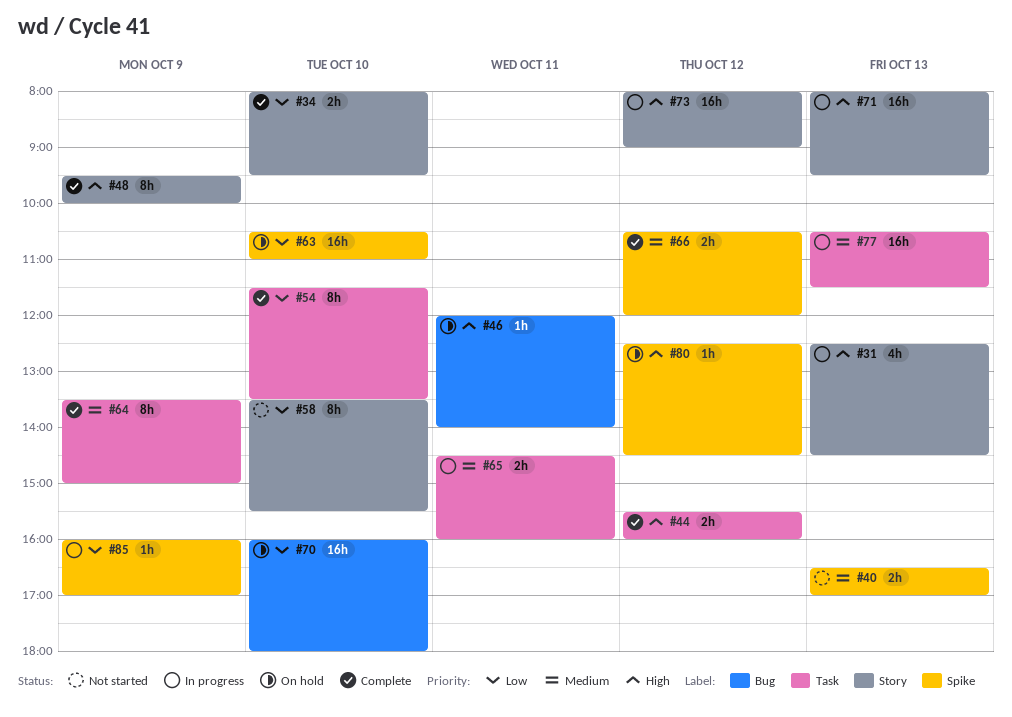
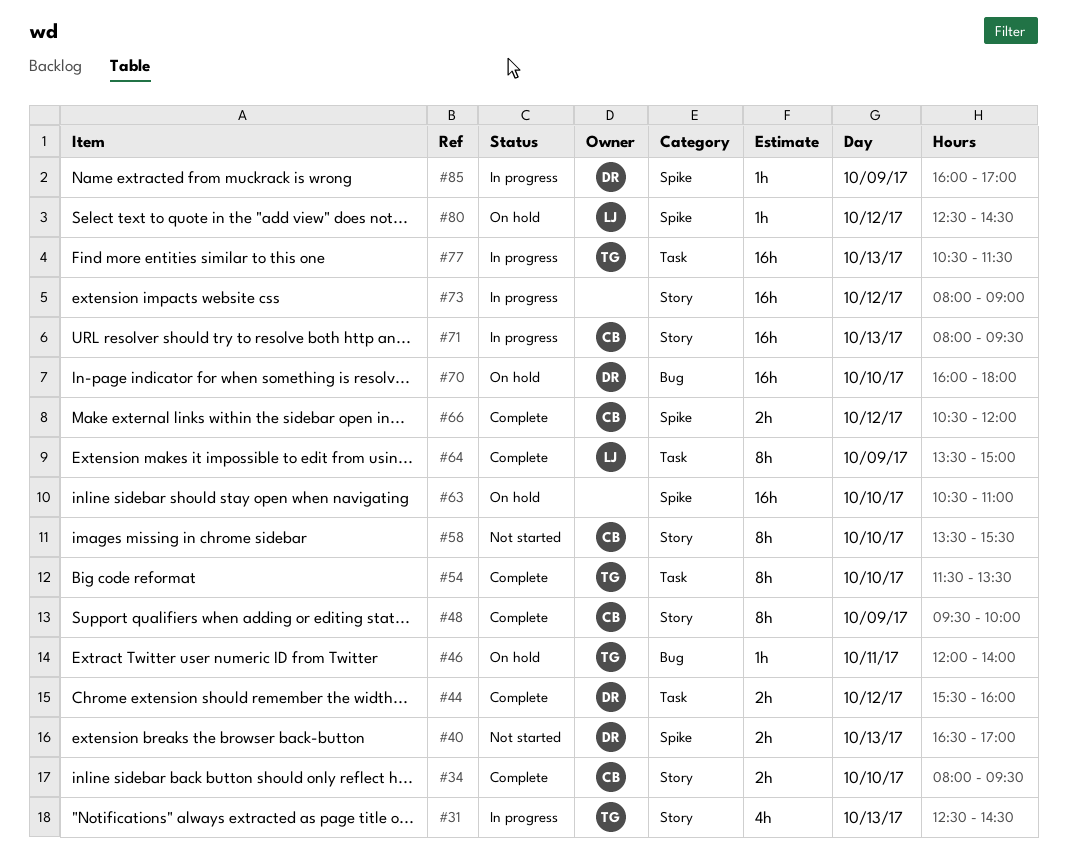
#65: present -> none

